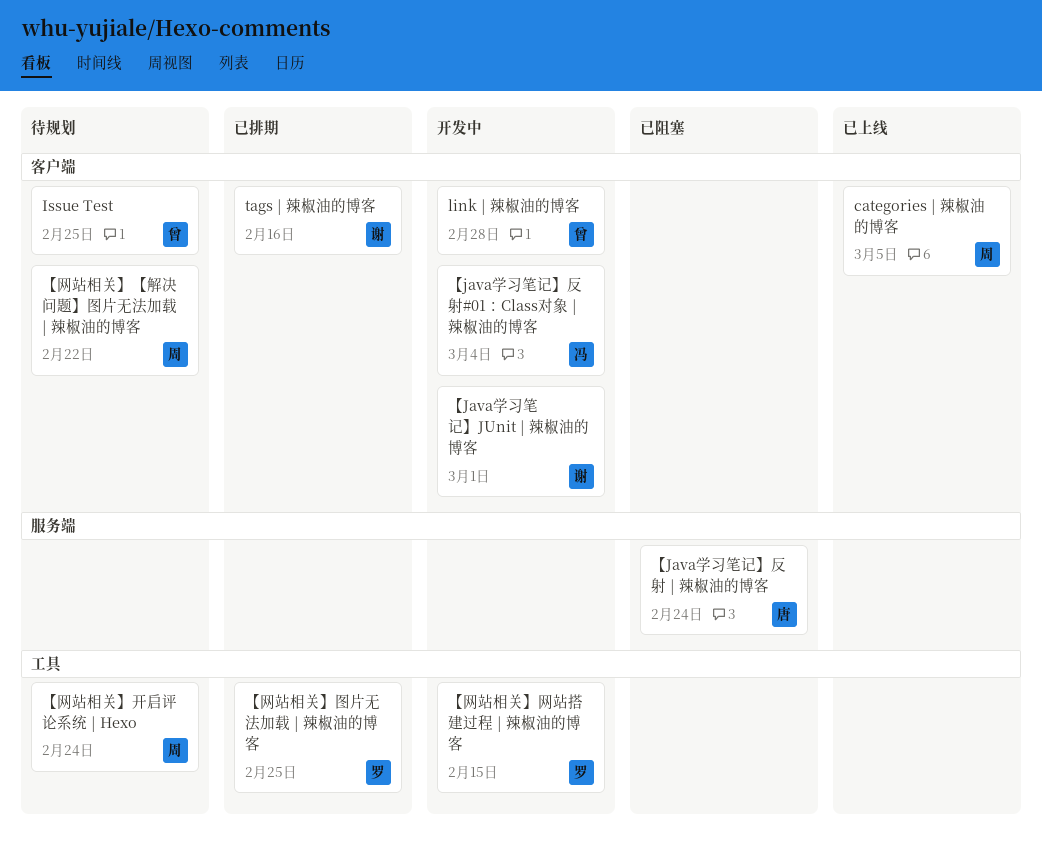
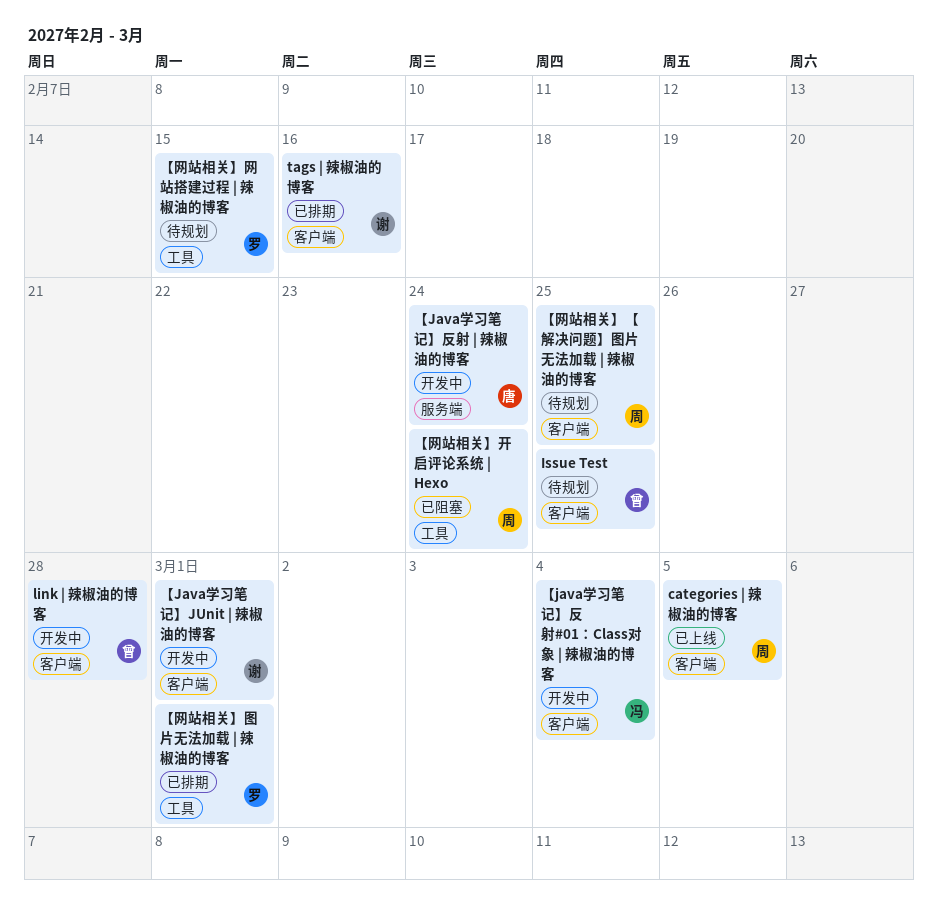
【Java学习笔记】反射 | 辣椒油的博客, status: 已阻塞 -> 开发中
【网站相关】【解决问题】图片无法加载 | 辣椒油的博客, due: Feb 22 -> Feb 25
【网站相关】图片无法加载 | 辣椒油的博客, due: Feb 25 -> Mar 1
【网站相关】开启评论系统 | Hexo, status: 待规划 -> 已阻塞
【网站相关】网站搭建过程 | 辣椒油的博客, status: 开发中 -> 待规划

